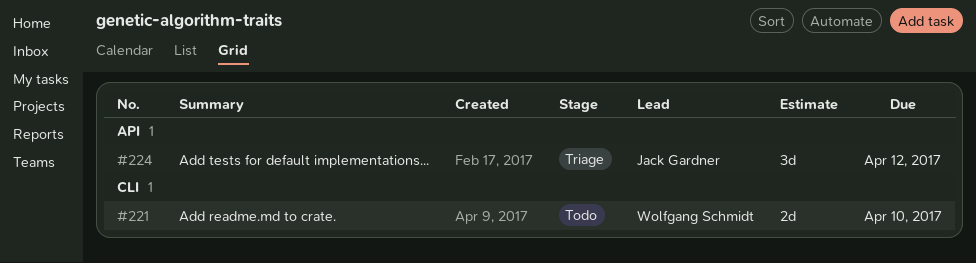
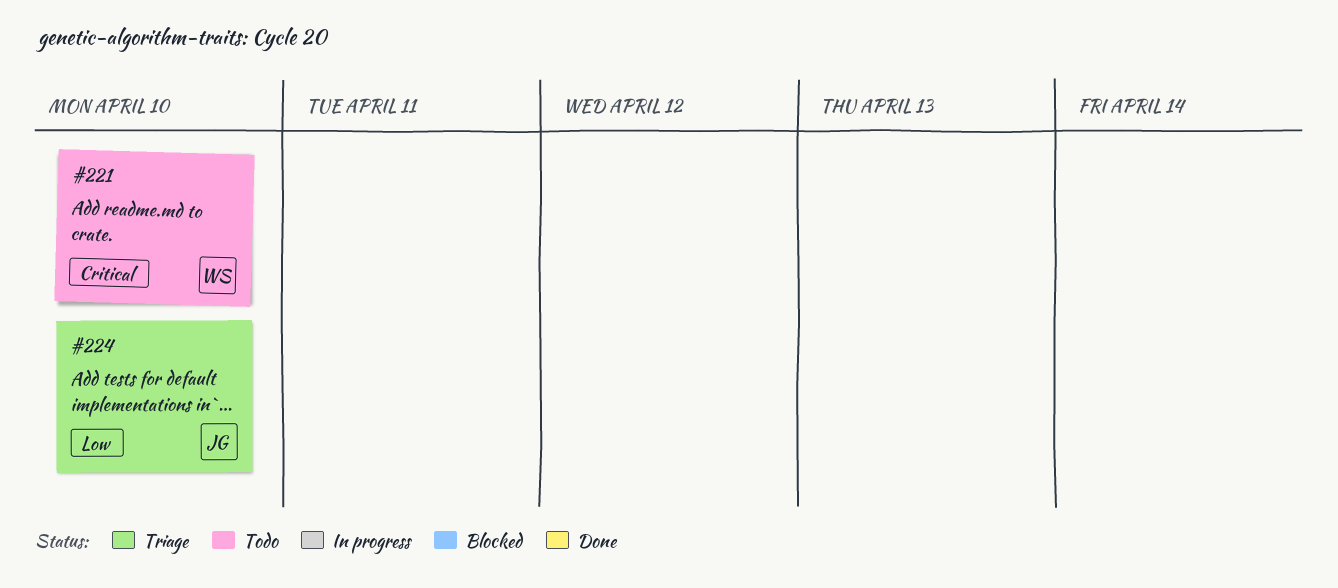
#224, due: Apr 12 -> Apr 10

